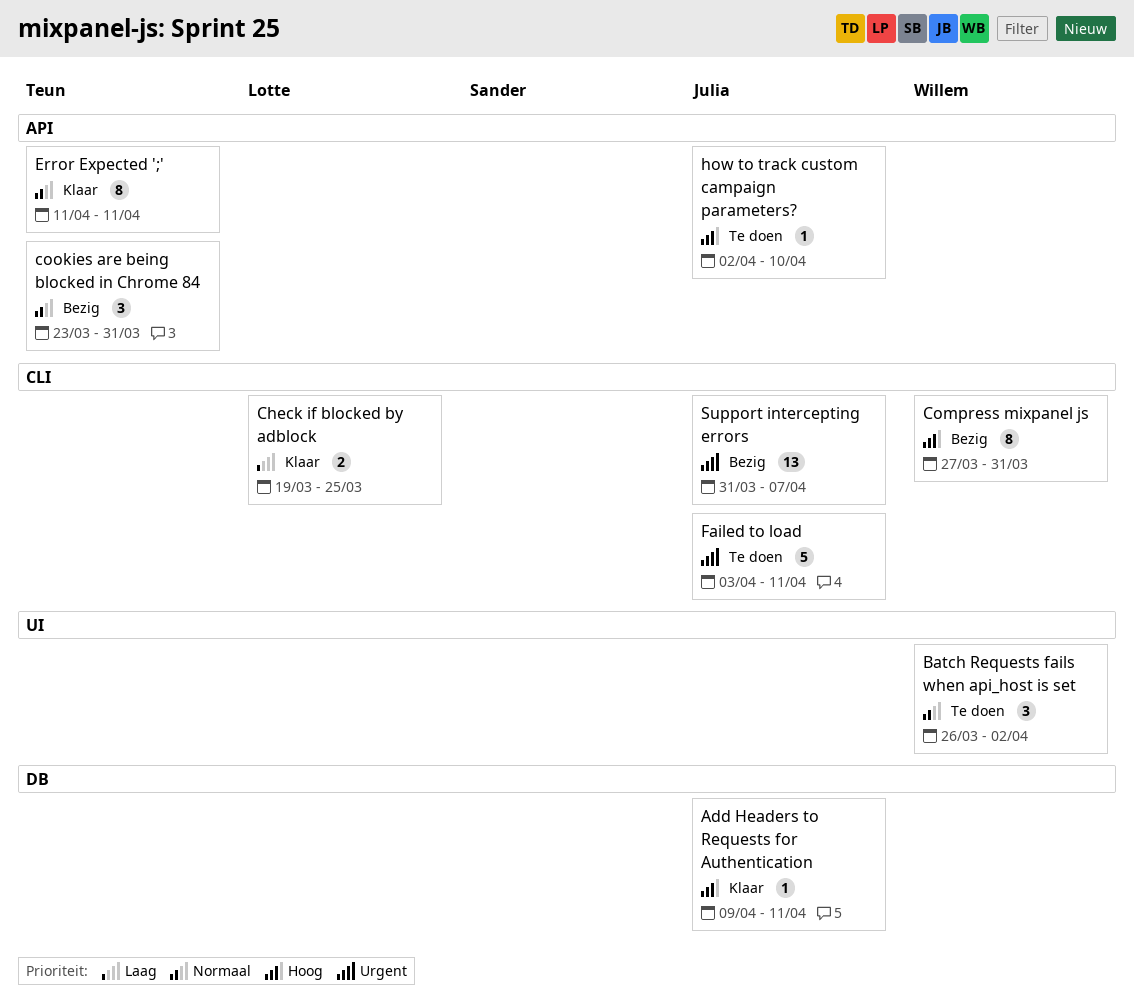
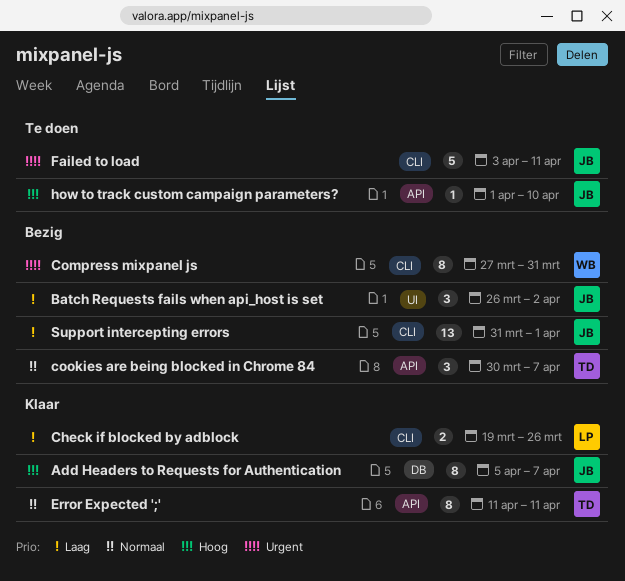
Add Headers to Requests for Authentication, estimate: 1 -> 8
Add Headers to Requests for Authentication, start: Apr 9 -> Apr 5
Add Headers to Requests for Authentication, due: Apr 11 -> Apr 7
Batch Requests fails when api_host is set, status: Te doen -> Bezig
Batch Requests fails when api_host is set, owner: Willem -> Julia
Batch Requests fails when api_host is set, priority: Normaal -> Laag
Check if blocked by adblock, due: Mar 25 -> Mar 26
Compress mixpanel js, priority: Hoog -> Urgent
cookies are being blocked in Chrome 84, start: Mar 23 -> Mar 30
cookies are being blocked in Chrome 84, due: Mar 31 -> Apr 7
how to track custom campaign parameters?, start: Apr 2 -> Apr 1
Support intercepting errors, priority: Urgent -> Laag
Support intercepting errors, due: Apr 7 -> Apr 1

